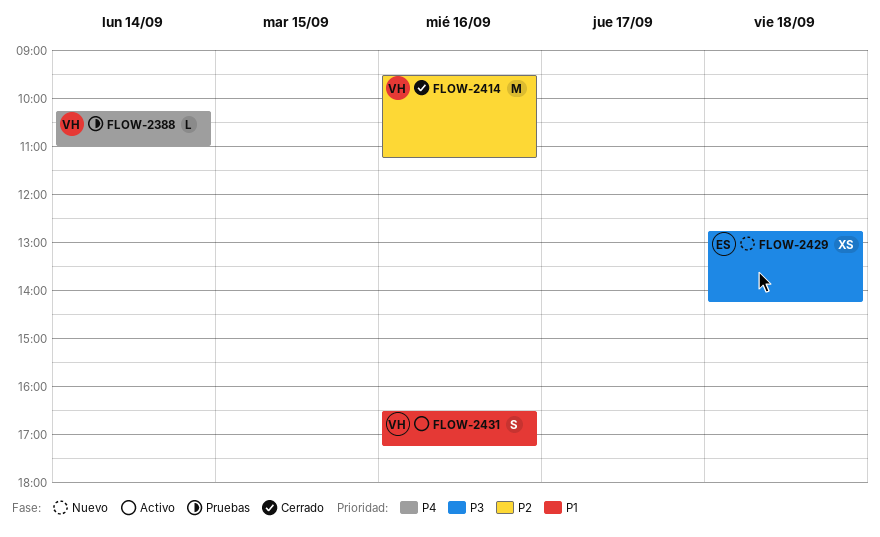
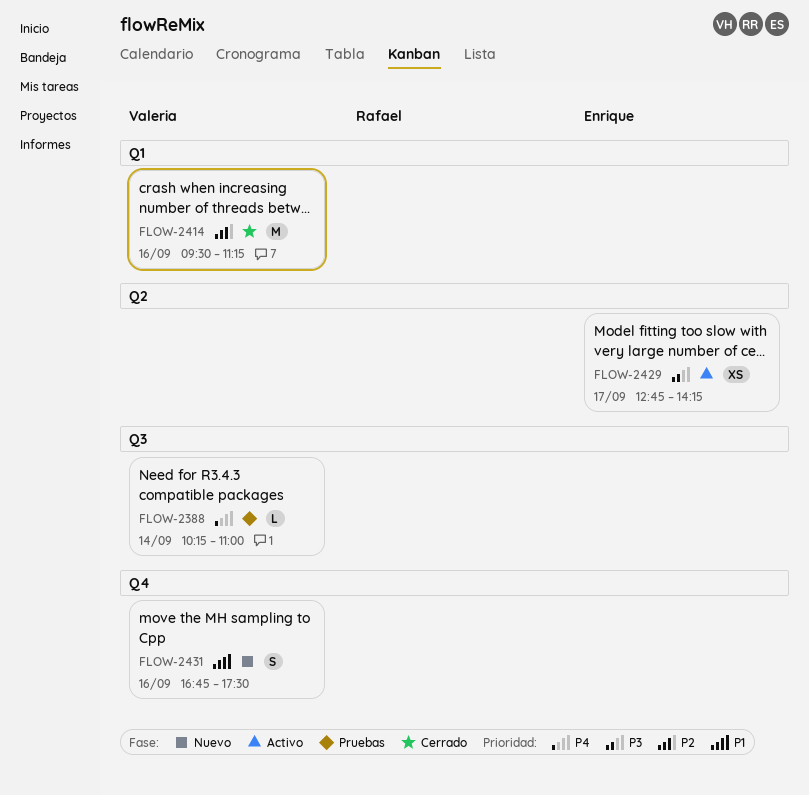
FLOW-2429, status: Nuevo -> Activo
FLOW-2429, day: Sep 18 -> Sep 17
FLOW-2431, status: Activo -> Nuevo
FLOW-2431, begins: 16:30 -> 16:45
FLOW-2431, ends: 17:15 -> 17:30

